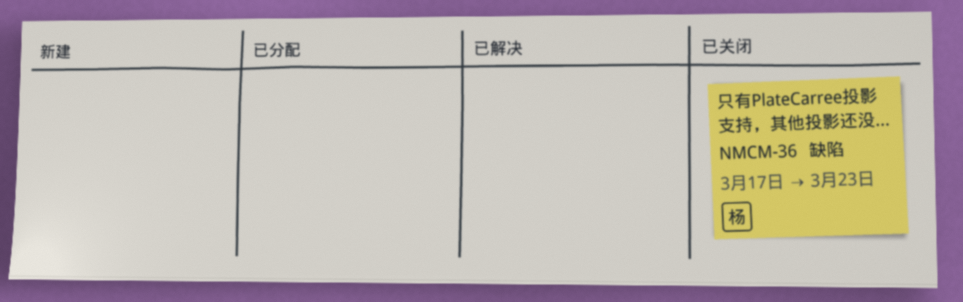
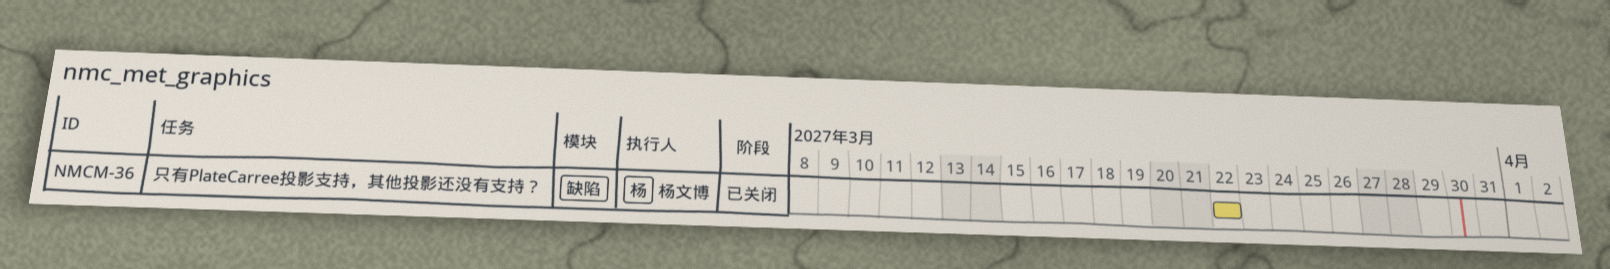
NMCM-36, start: Mar 17 -> Mar 22
NMCM-36, due: Mar 23 -> Mar 22

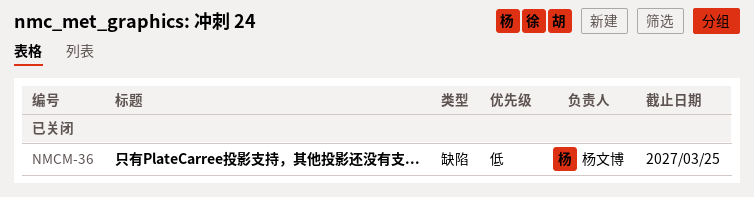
NMCM-36, due: Mar 22 -> Mar 25

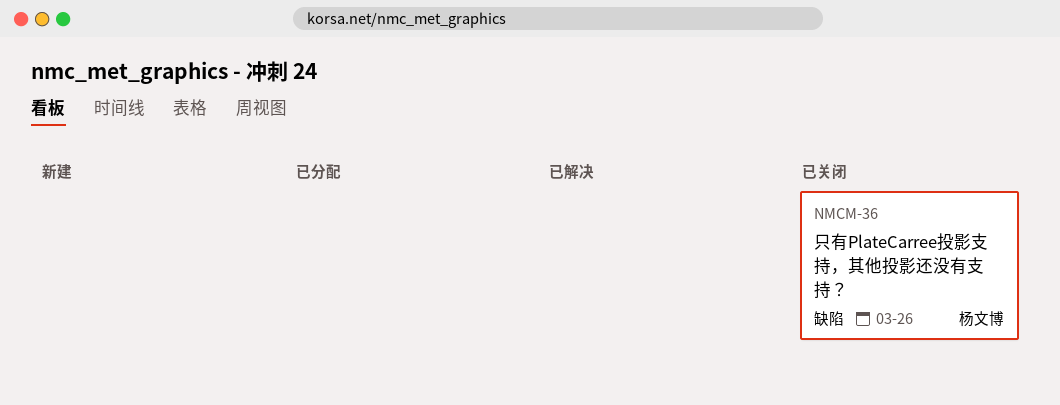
NMCM-36, due: Mar 25 -> Mar 26

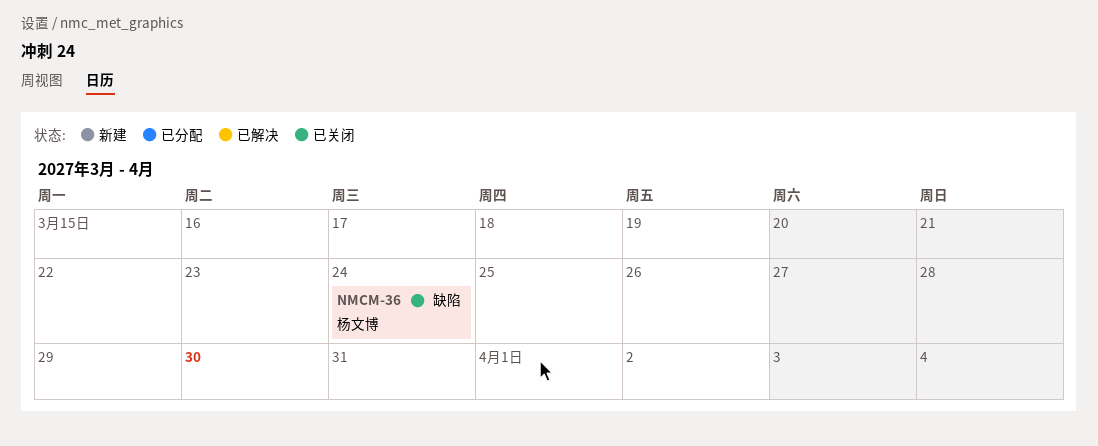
NMCM-36, due: Mar 26 -> Mar 24

